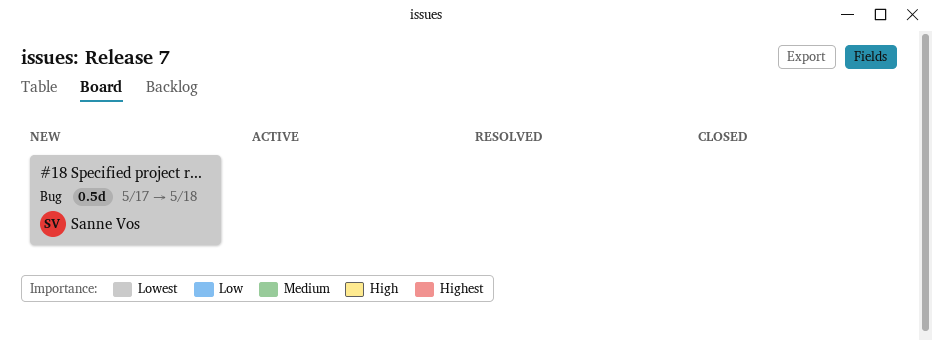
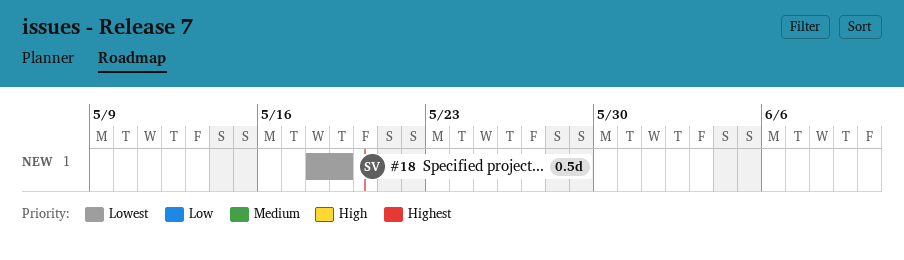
#18, start: May 17 -> May 18
#18, due: May 18 -> May 19

